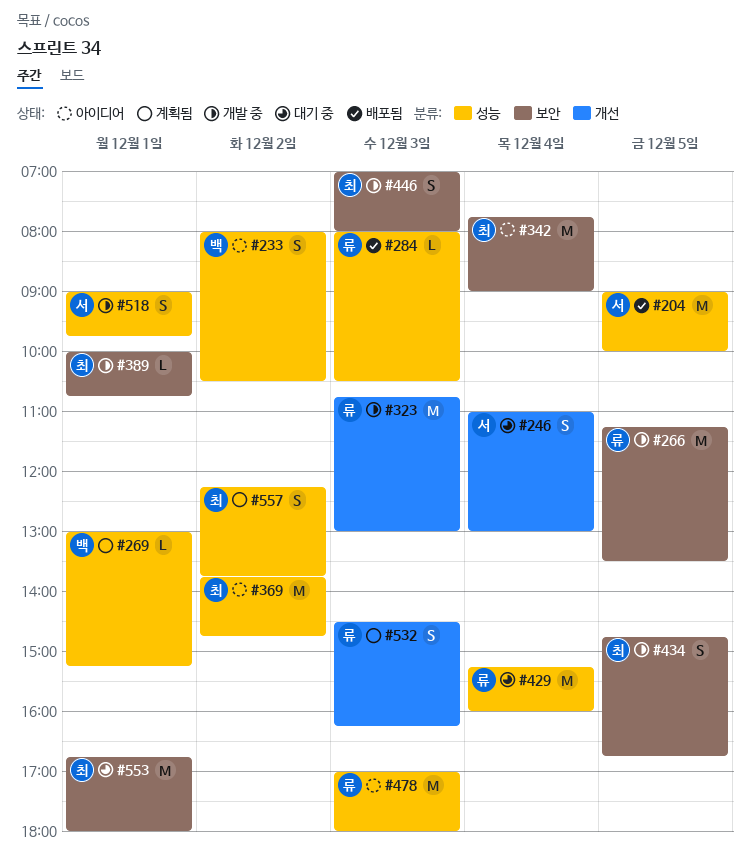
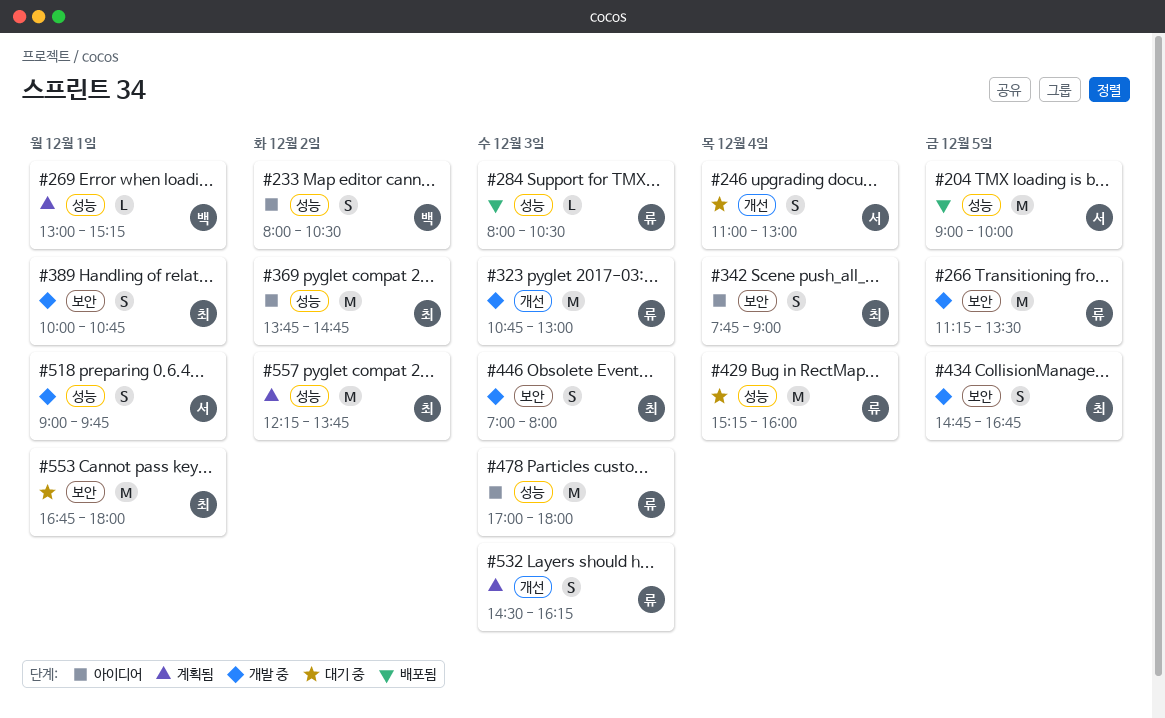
#342, estimate: M -> S
#389, estimate: L -> S
#557, estimate: S -> M

